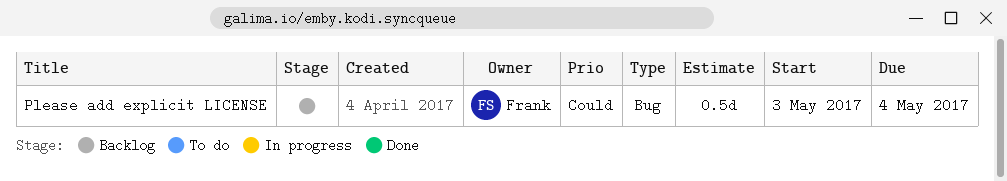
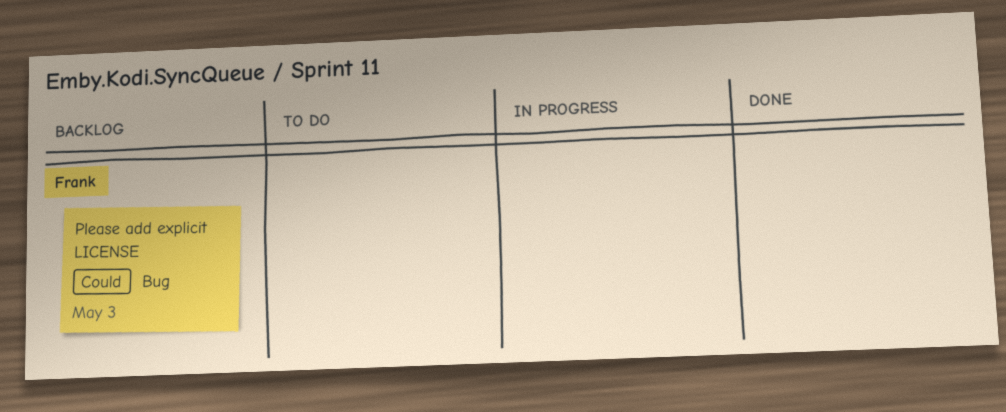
Please add explicit LICENSE, due: May 4 -> May 3

